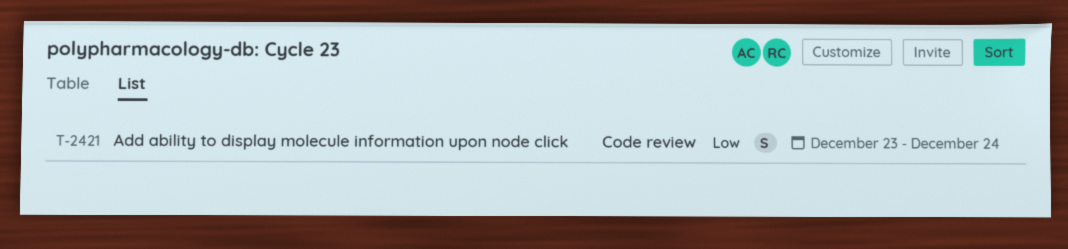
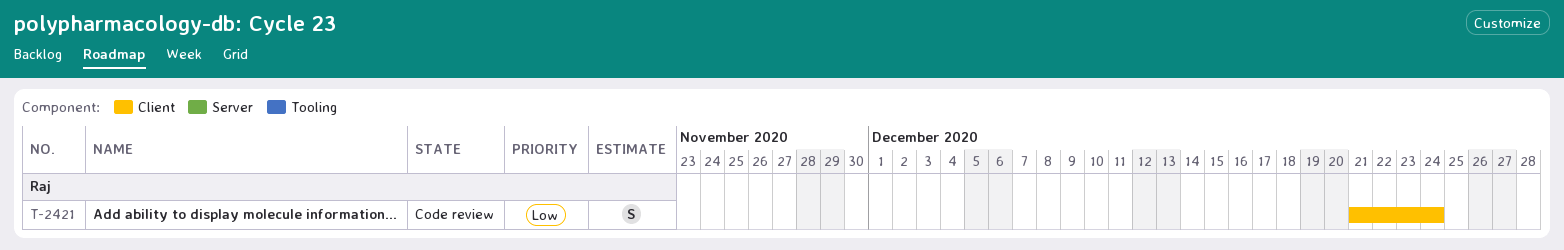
T-2421, start: Dec 23 -> Dec 21

